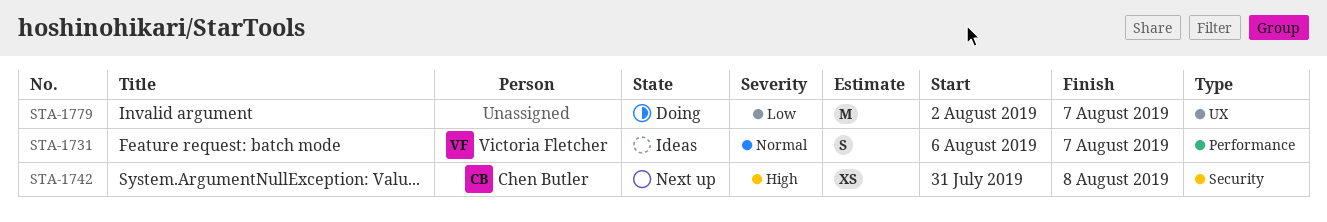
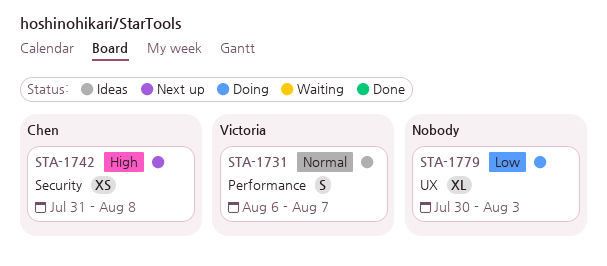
STA-1779, estimate: M -> XL
STA-1779, start: Aug 2 -> Jul 30
STA-1779, due: Aug 7 -> Aug 3

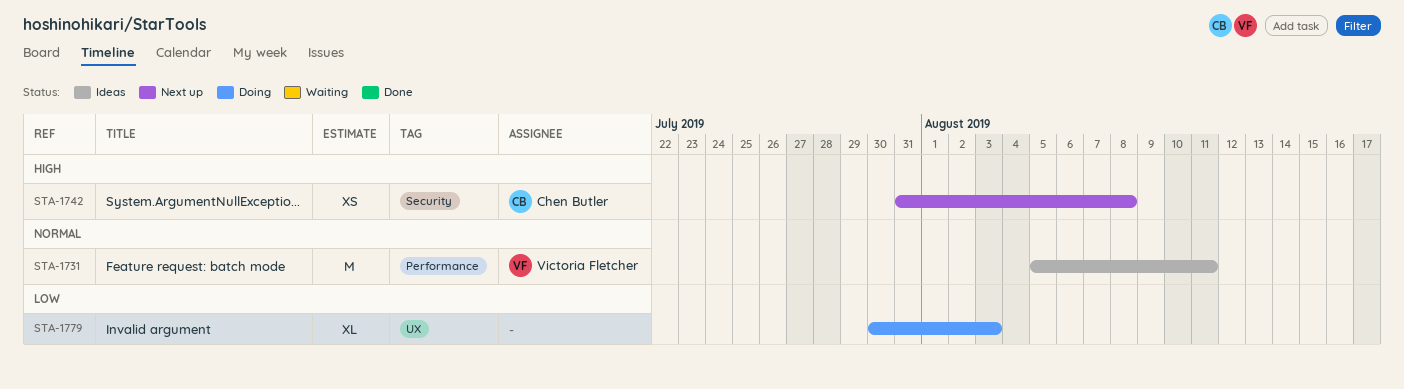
STA-1731, estimate: S -> M
STA-1731, start: Aug 6 -> Aug 5
STA-1731, due: Aug 7 -> Aug 11

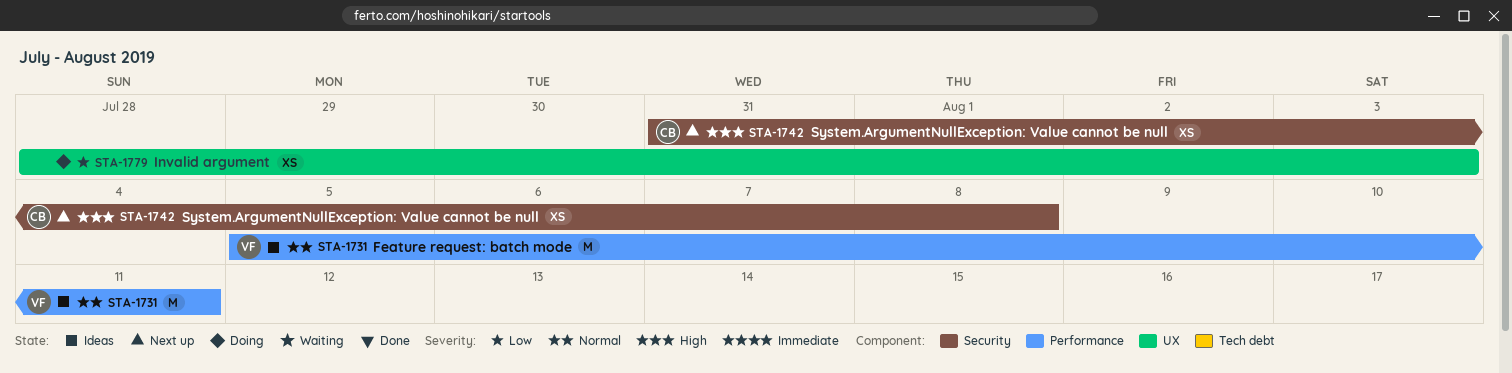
STA-1779, estimate: XL -> XS
STA-1779, start: Jul 30 -> Jul 28

